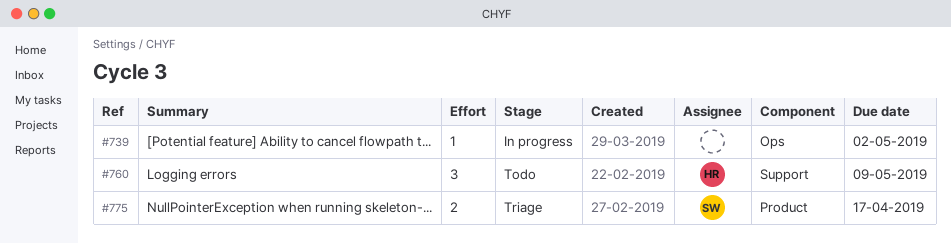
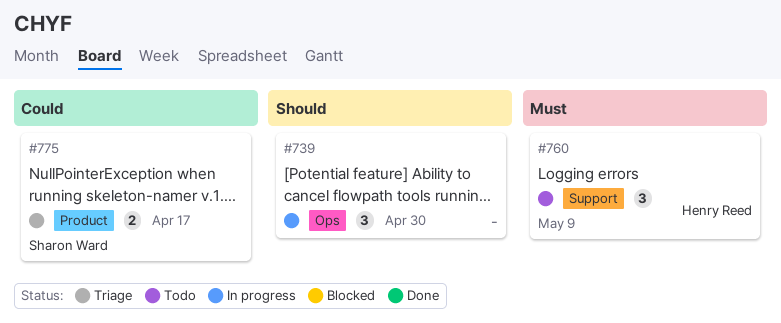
#739, estimate: 1 -> 3
#739, due: May 2 -> Apr 30

